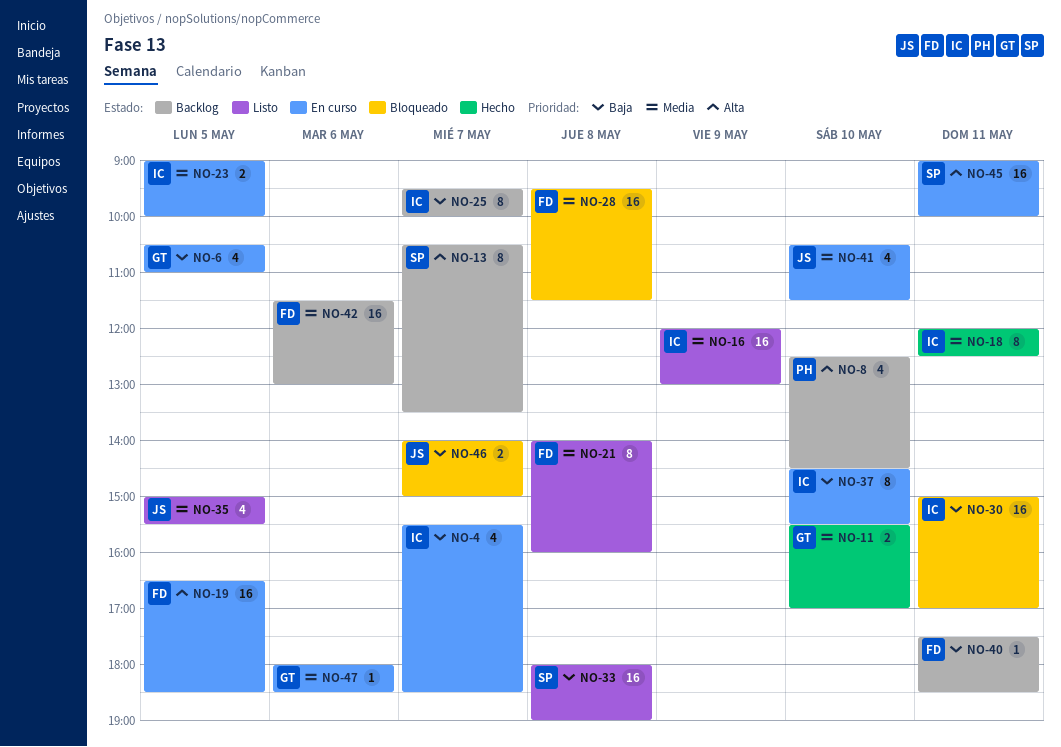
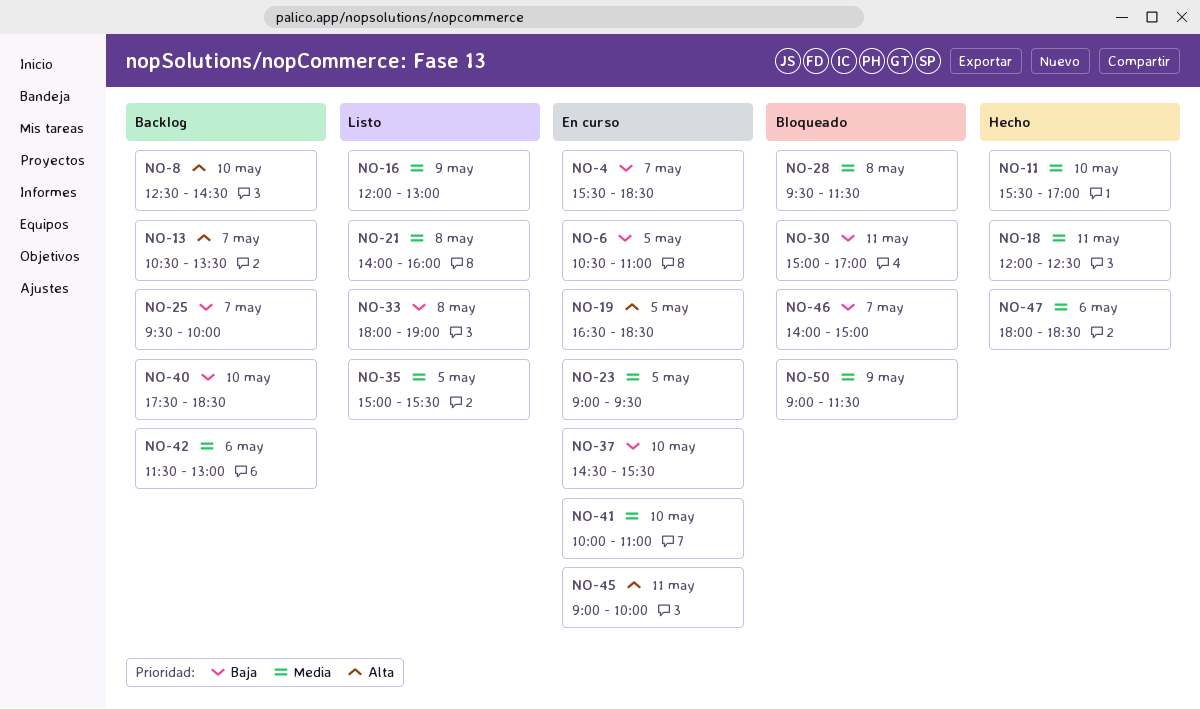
NO-23, ends: 10:00 -> 09:30
NO-40, day: May 11 -> May 10
NO-41, begins: 10:30 -> 10:00
NO-41, ends: 11:30 -> 11:00
NO-47, status: En curso -> Hecho
NO-50: none -> present

